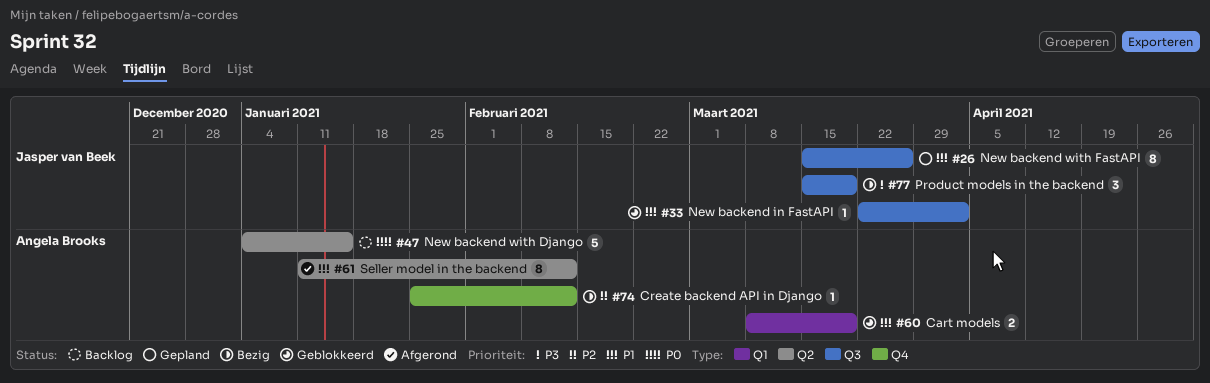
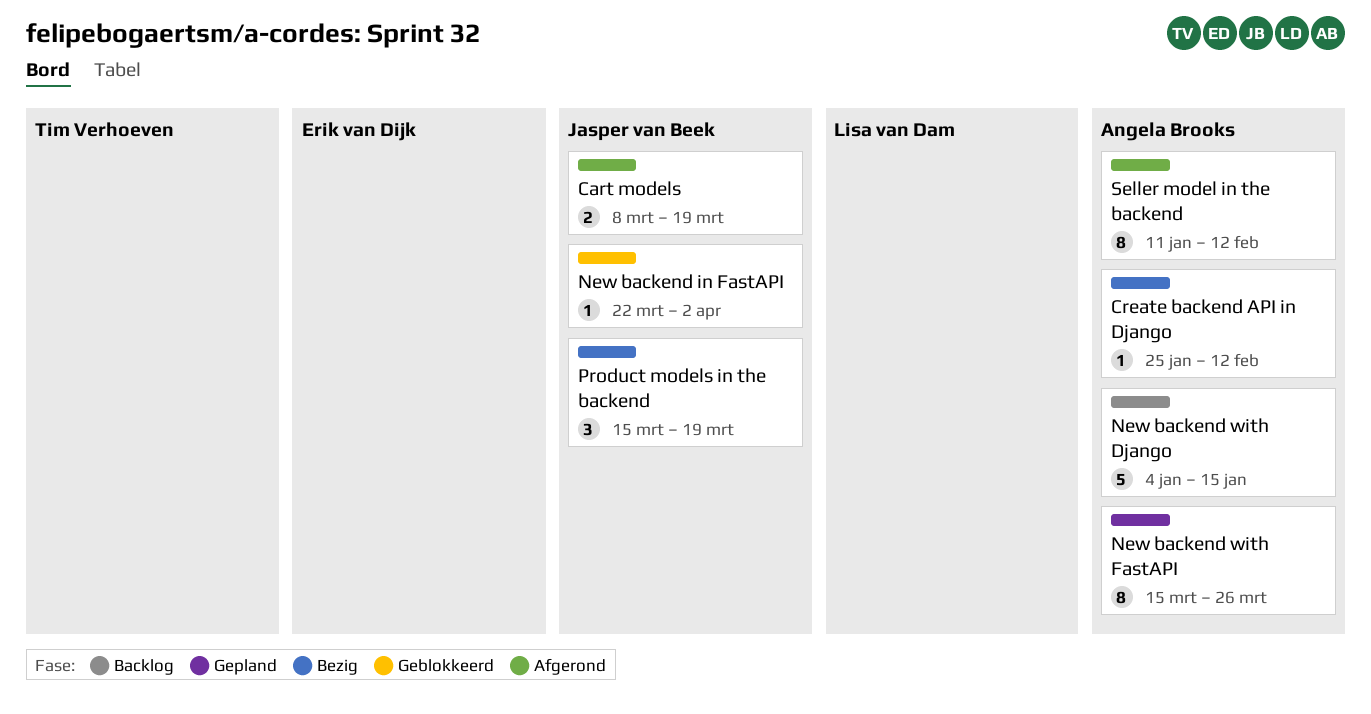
Cart models, status: Geblokkeerd -> Afgerond
Cart models, owner: Angela Brooks -> Jasper van Beek
New backend with FastAPI, owner: Jasper van Beek -> Angela Brooks

